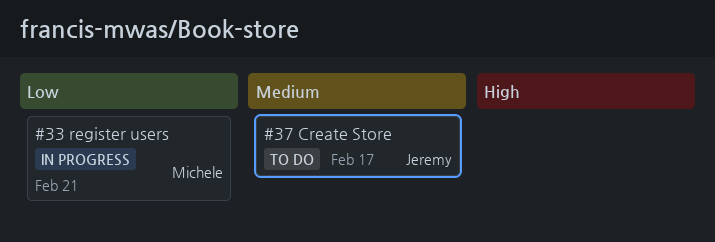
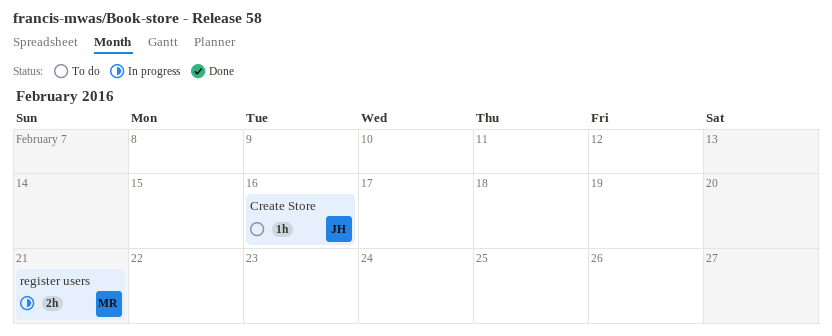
Create Store, due: Feb 17 -> Feb 16

